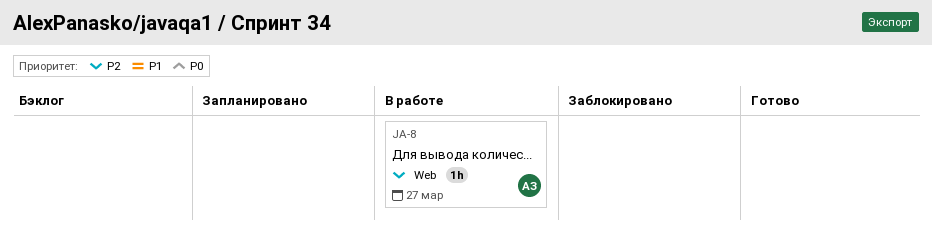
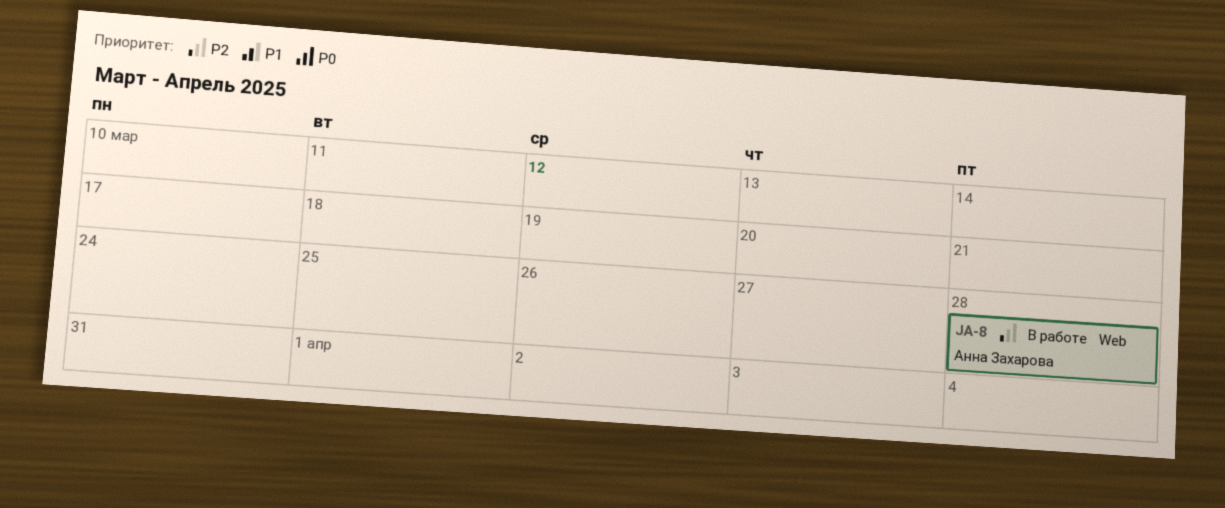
JA-8, due: Mar 27 -> Mar 28

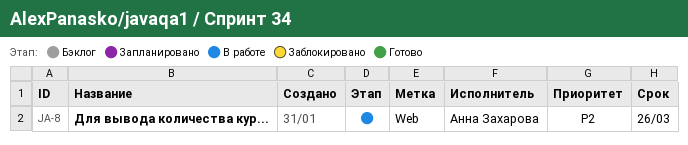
JA-8, due: Mar 28 -> Mar 26

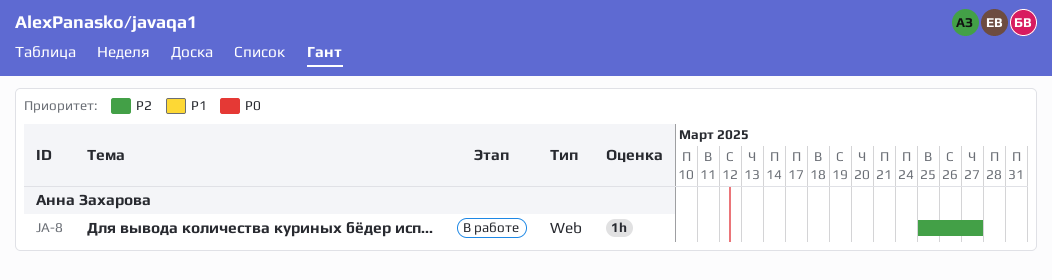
JA-8, due: Mar 26 -> Mar 27

